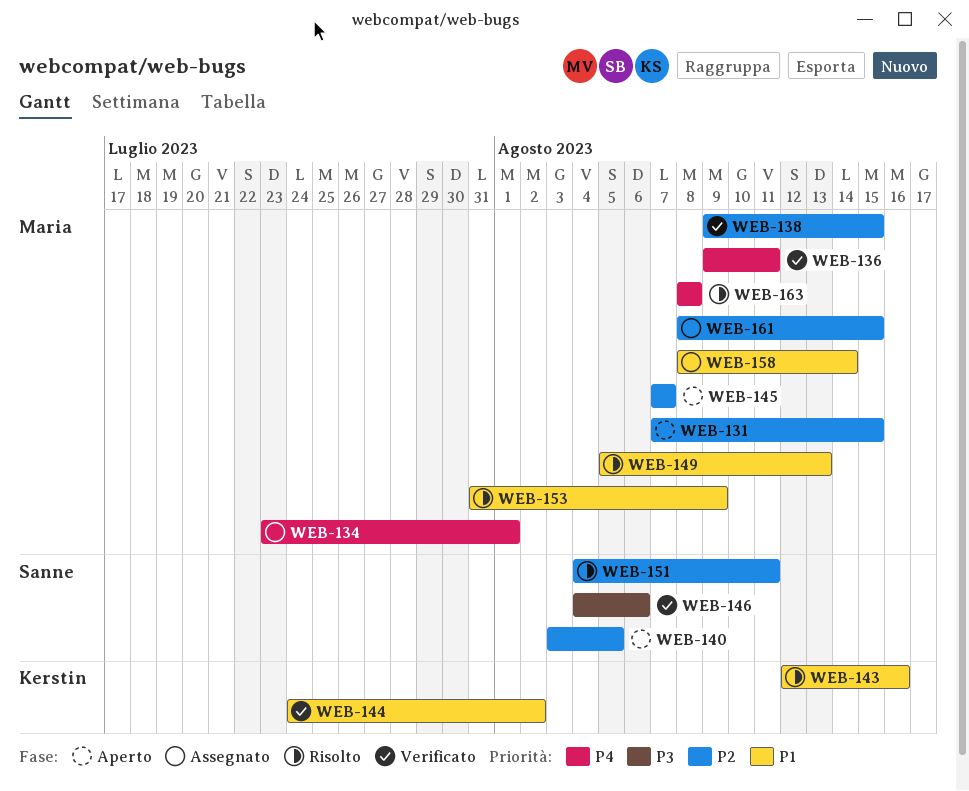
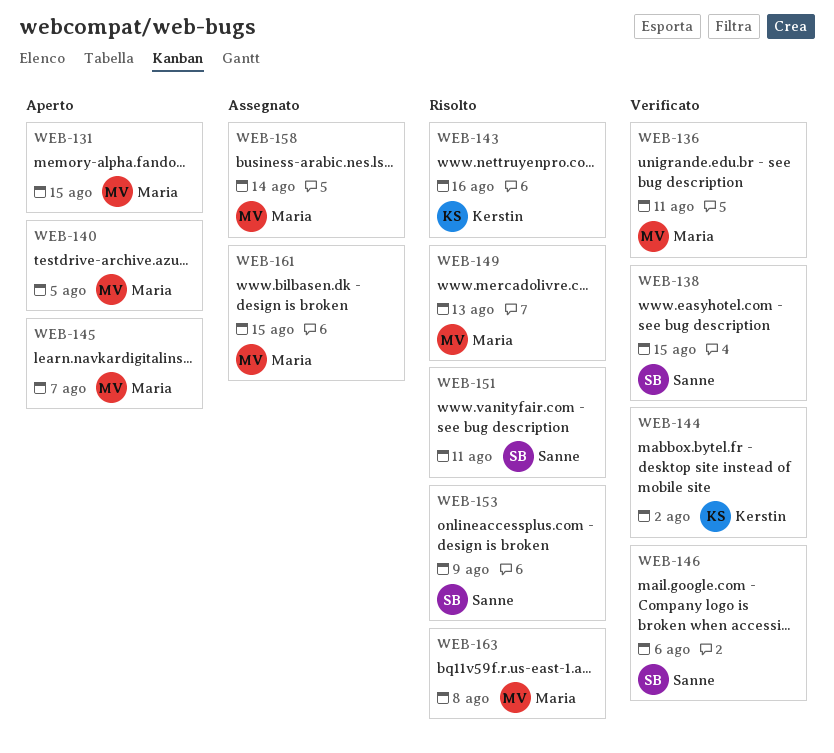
WEB-134: present -> none
WEB-138, owner: Maria -> Sanne
WEB-140, owner: Sanne -> Maria
WEB-153, owner: Maria -> Sanne

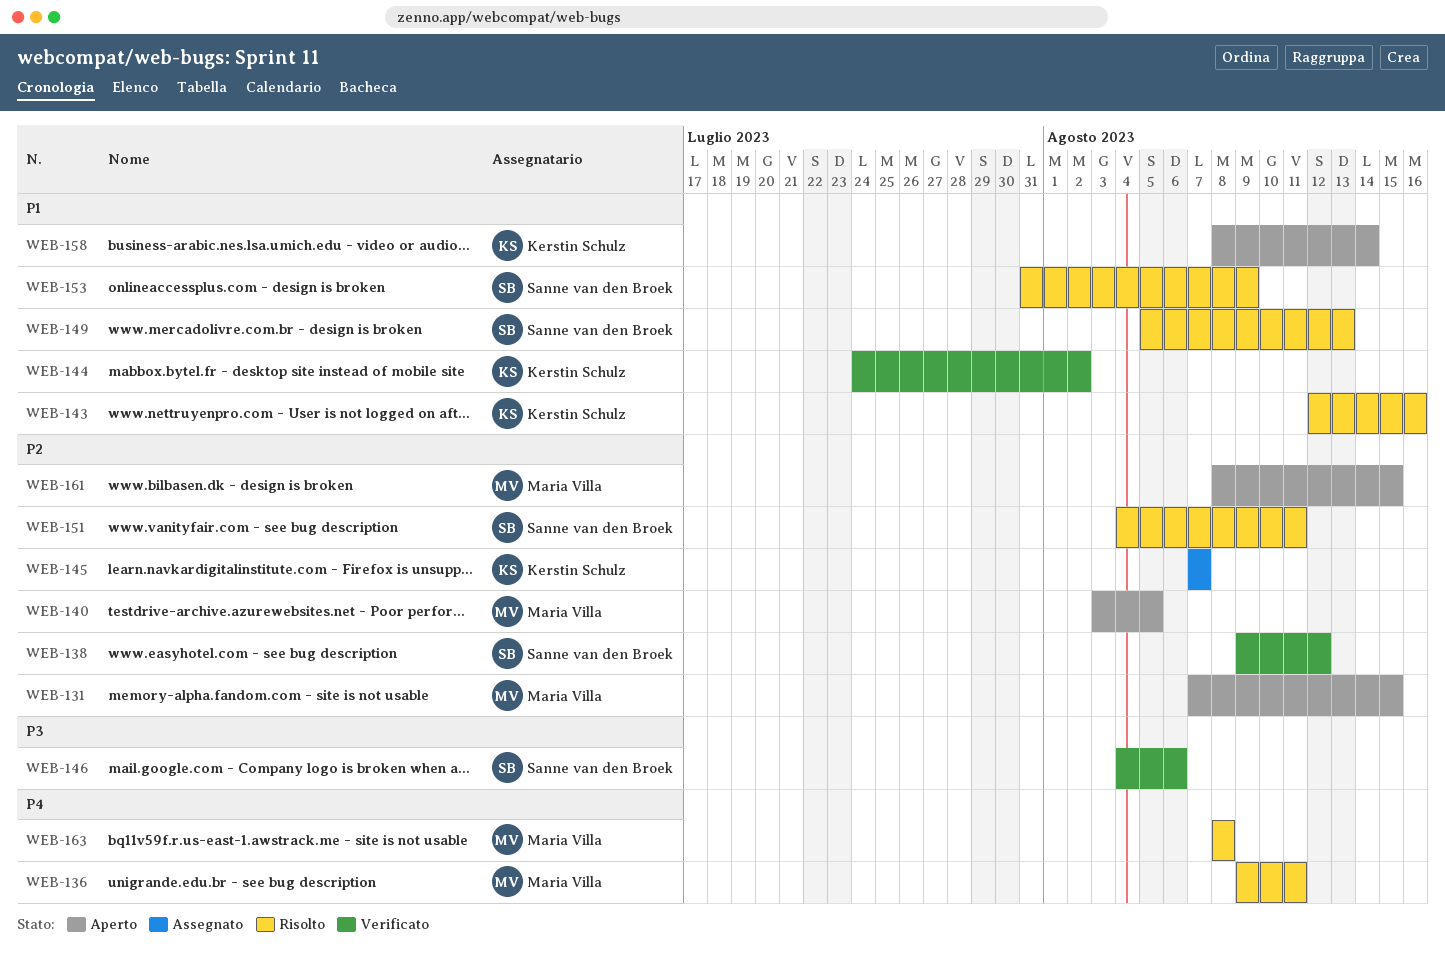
WEB-136, status: Verificato -> Risolto
WEB-138, due: Aug 15 -> Aug 12
WEB-145, status: Aperto -> Assegnato
WEB-145, owner: Maria Villa -> Kerstin Schulz
WEB-149, owner: Maria Villa -> Sanne van den Broek
WEB-158, status: Assegnato -> Aperto
WEB-158, owner: Maria Villa -> Kerstin Schulz
WEB-161, status: Assegnato -> Aperto

